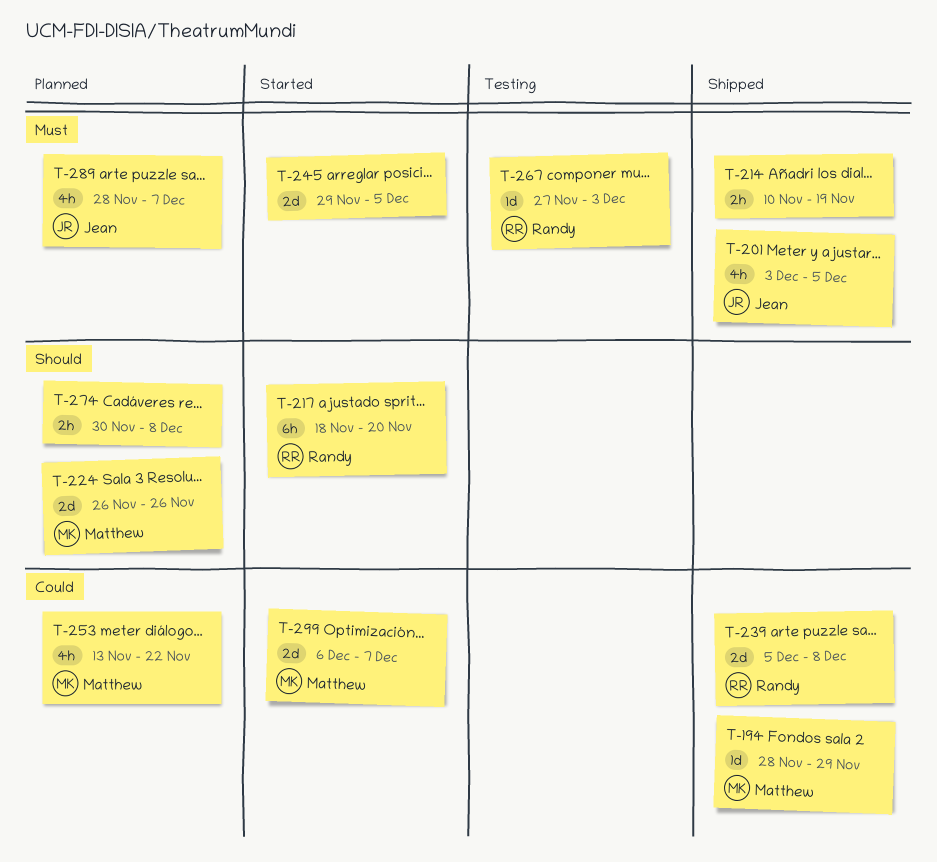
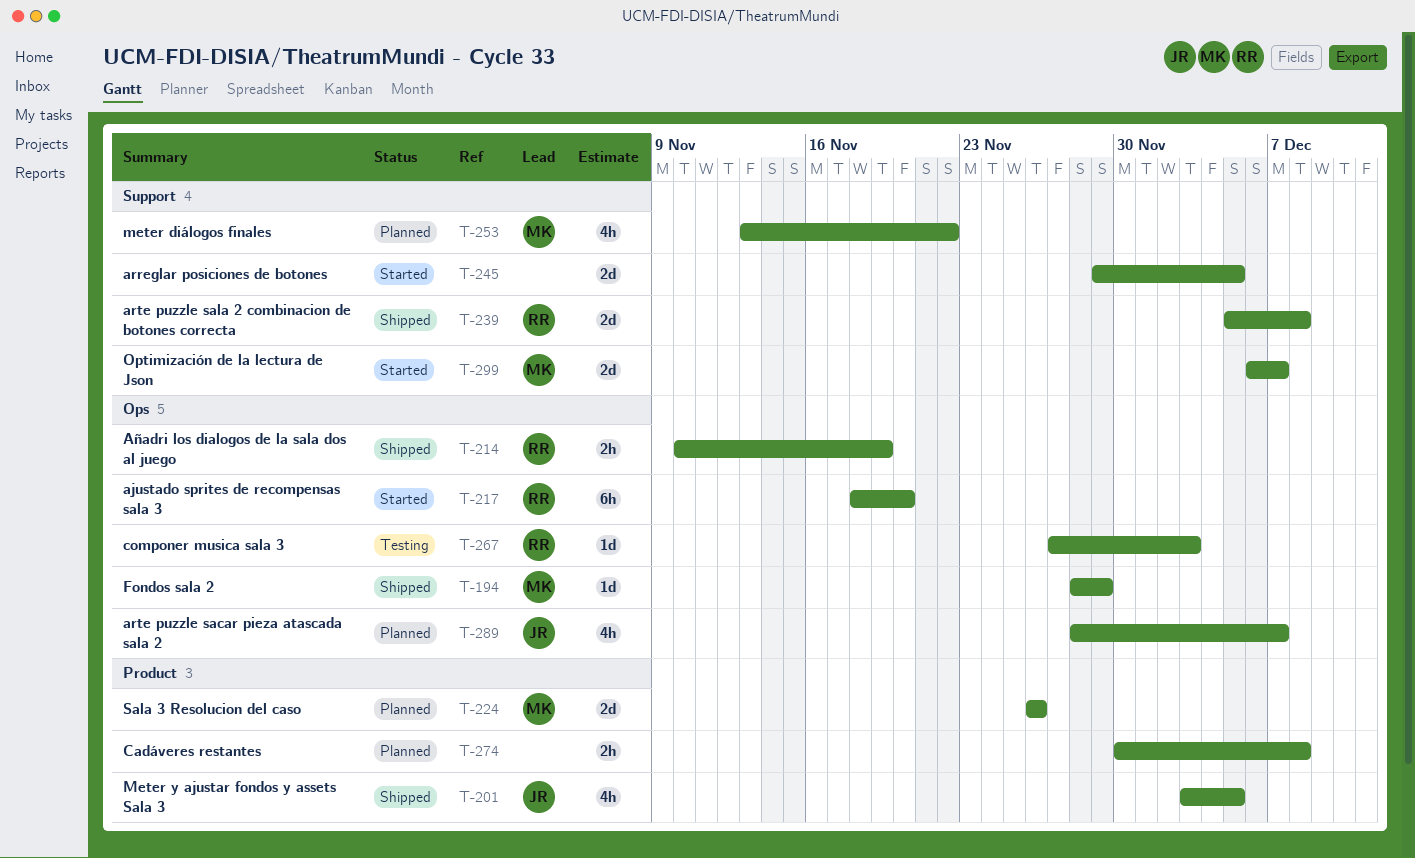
T-214, owner: none -> Randy

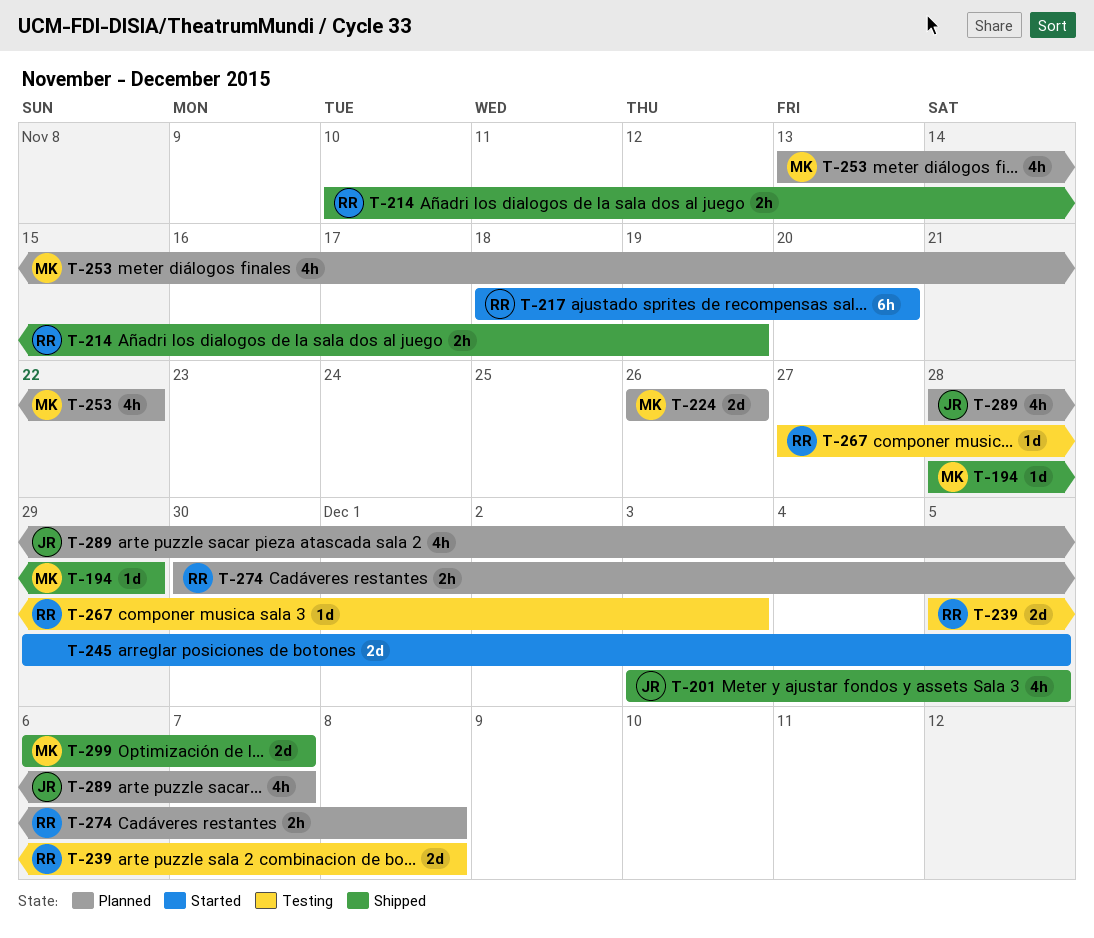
T-239, status: Shipped -> Testing
T-274, owner: none -> RR
T-299, status: Started -> Shipped

